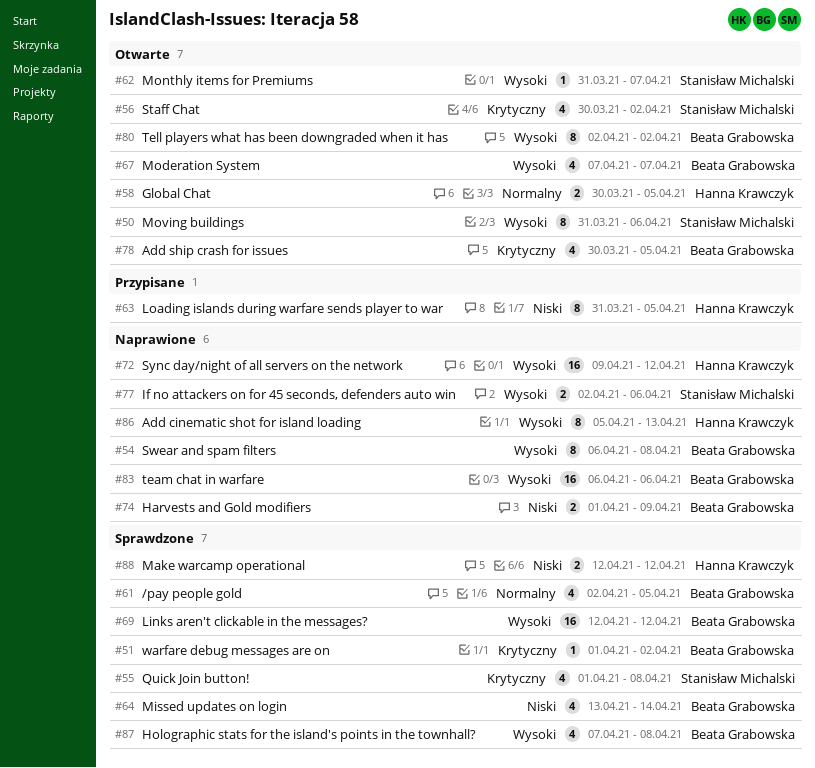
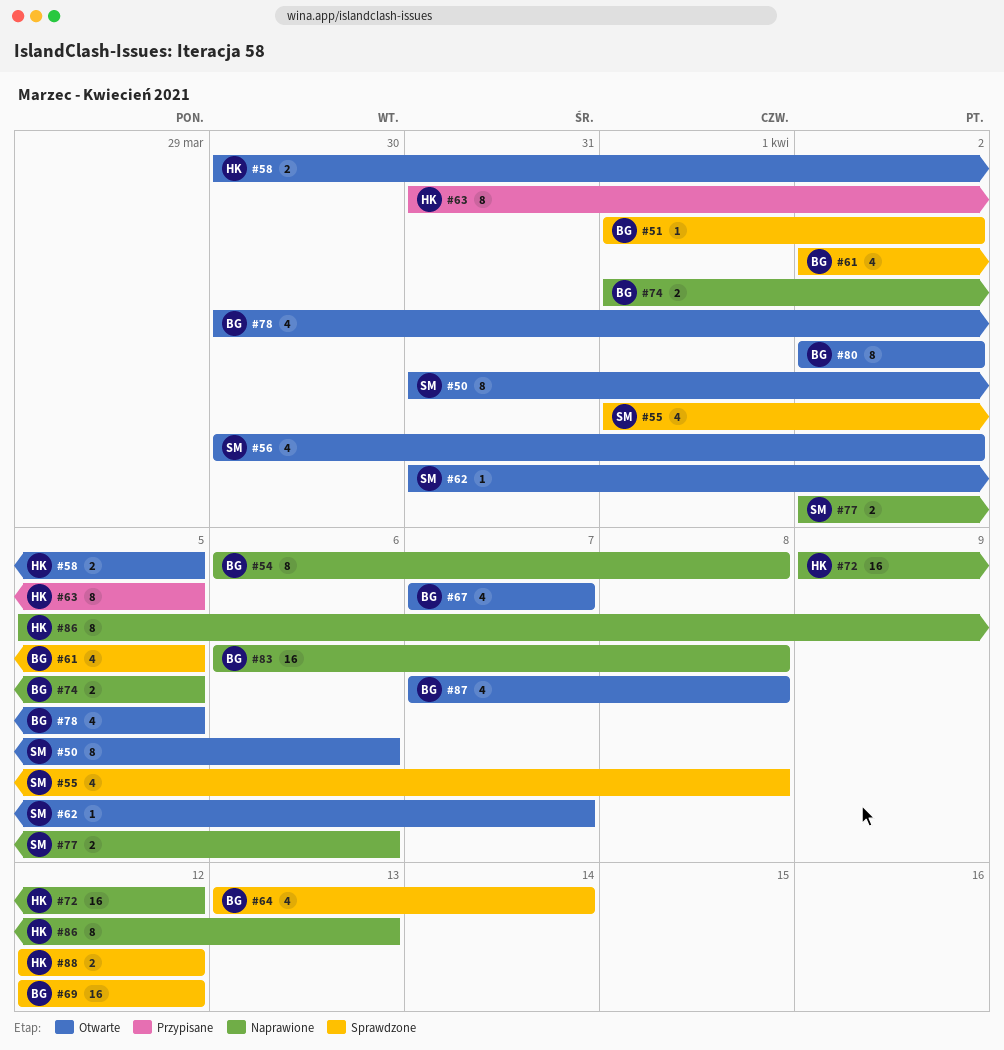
#74, due: Apr 9 -> Apr 5
#83, due: Apr 6 -> Apr 8
#87, status: Sprawdzone -> Otwarte

